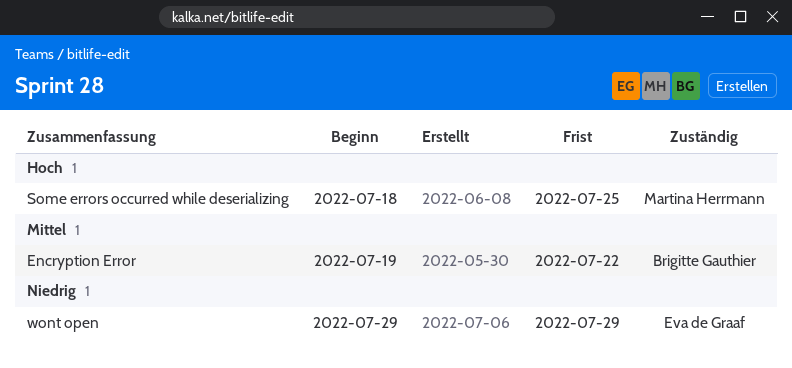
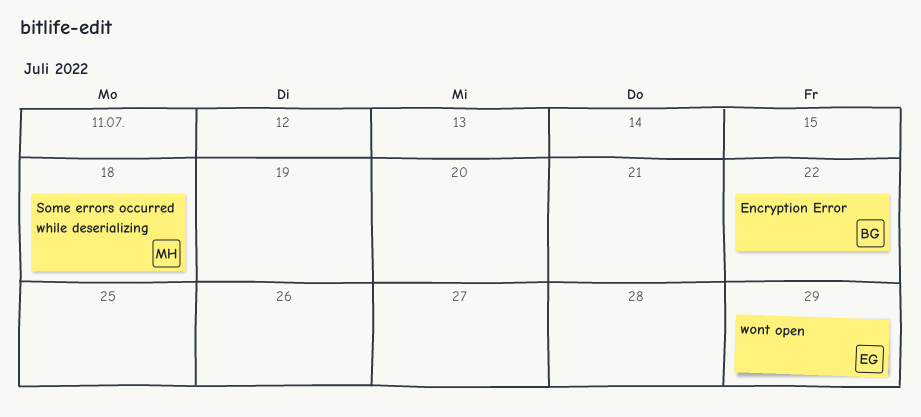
Some errors occurred while deserializing, due: Jul 25 -> Jul 18

